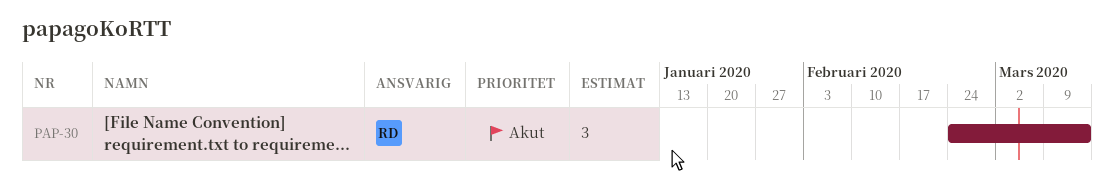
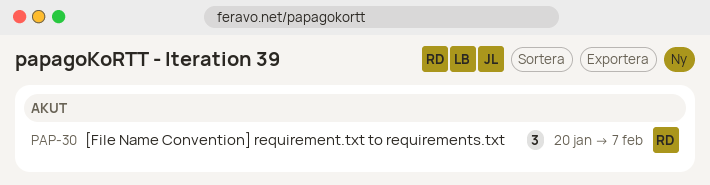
PAP-30, start: Feb 24 -> Jan 20
PAP-30, due: Mar 13 -> Feb 7

